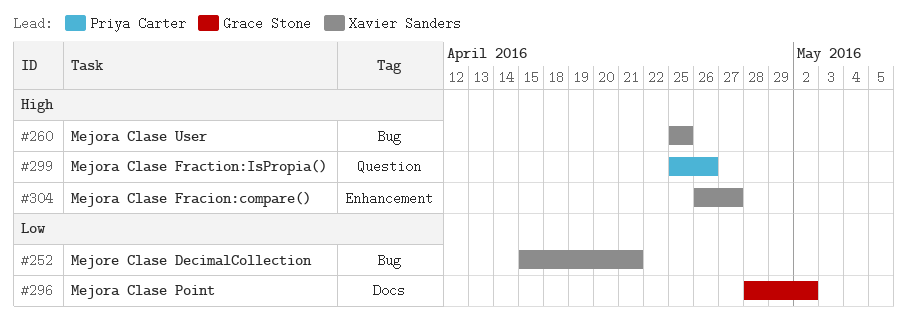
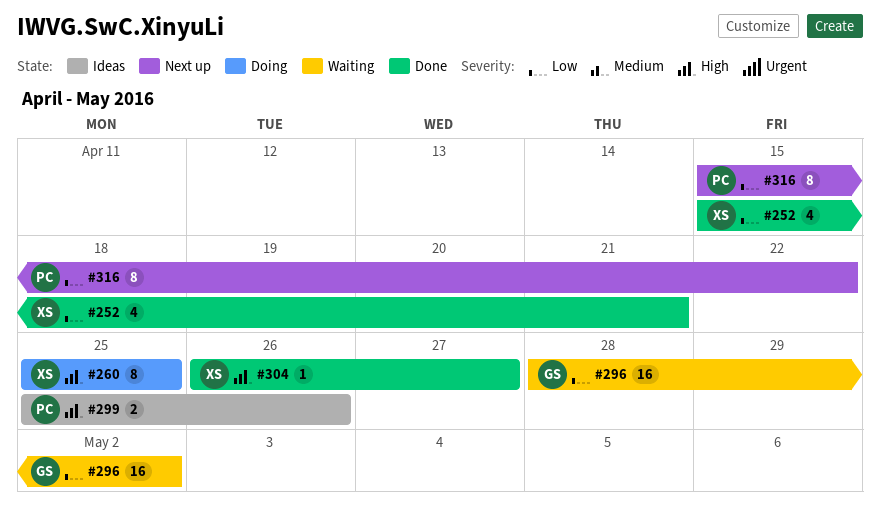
#316: none -> present

